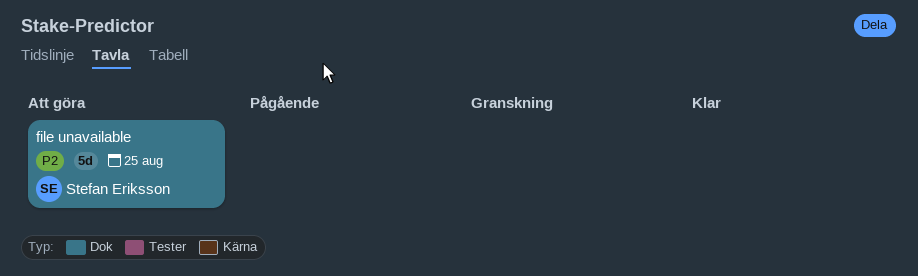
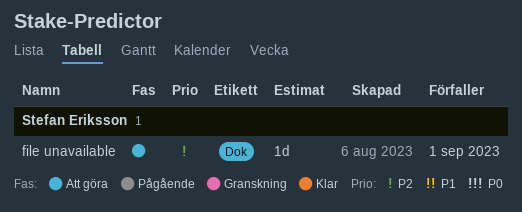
file unavailable, estimate: 5d -> 1d
file unavailable, due: Aug 25 -> Sep 1

